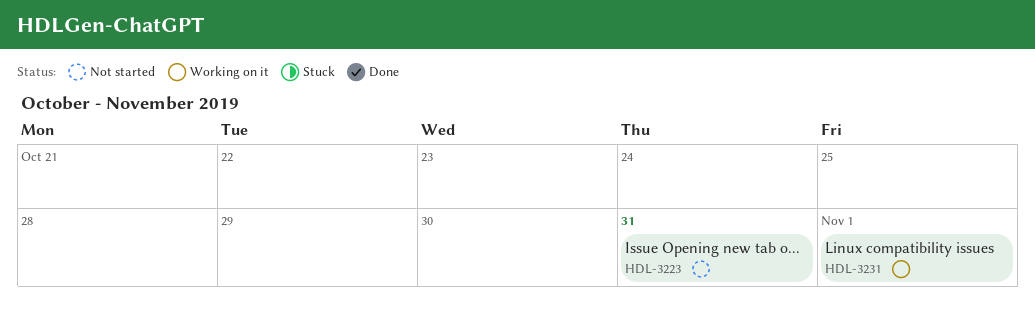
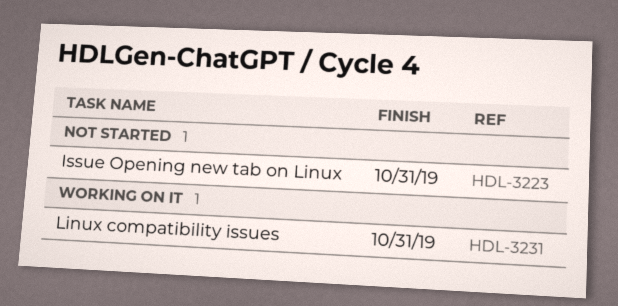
HDL-3231, due: Nov 1 -> Oct 31

